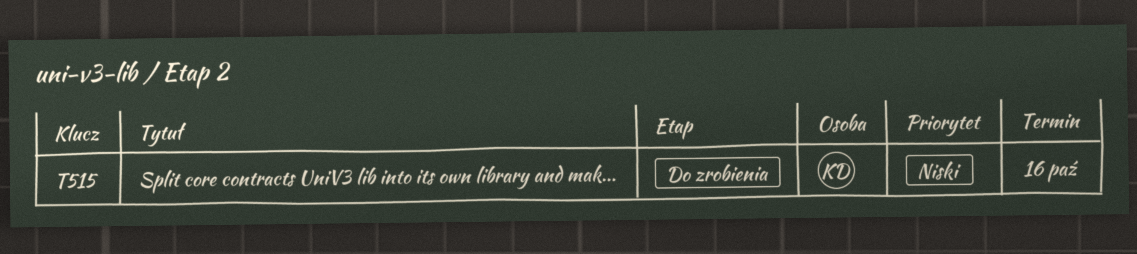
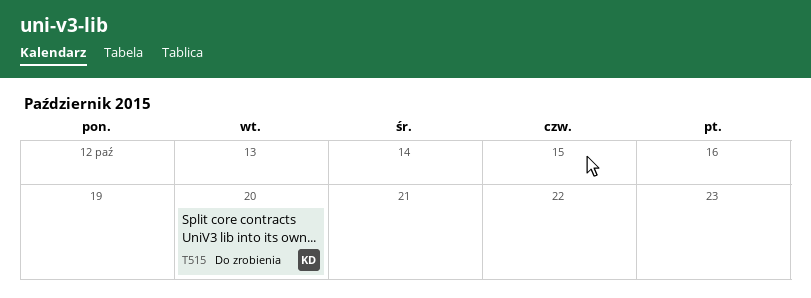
T515, due: Oct 16 -> Oct 20

